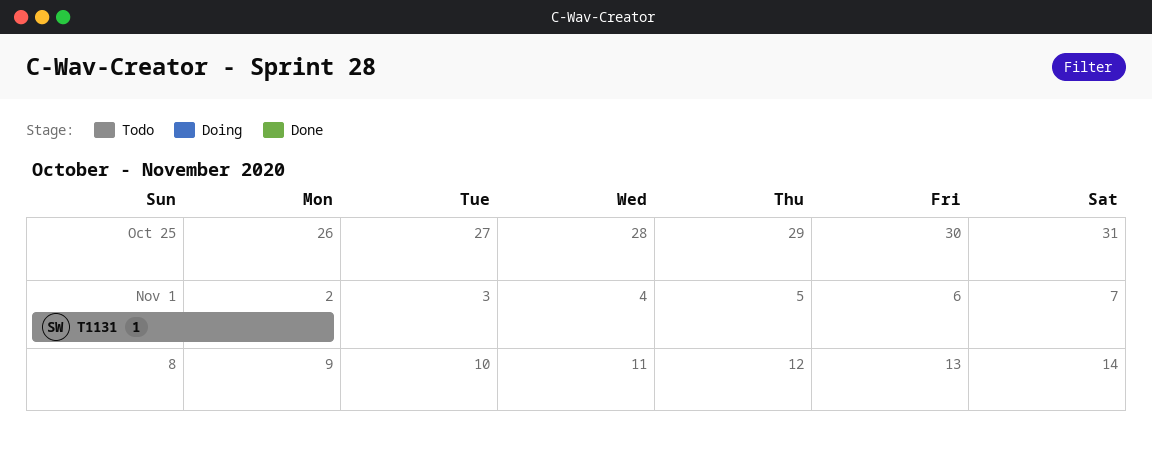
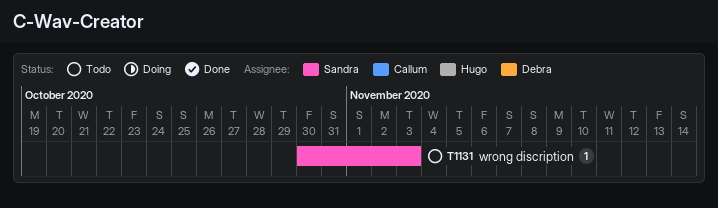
T1131, start: Nov 1 -> Oct 30
T1131, due: Nov 2 -> Nov 3

